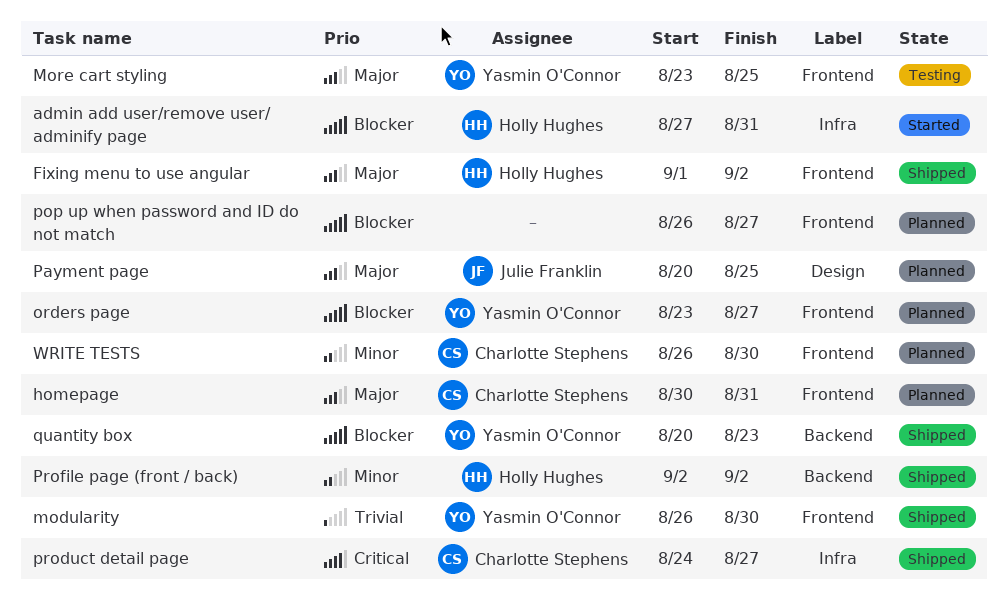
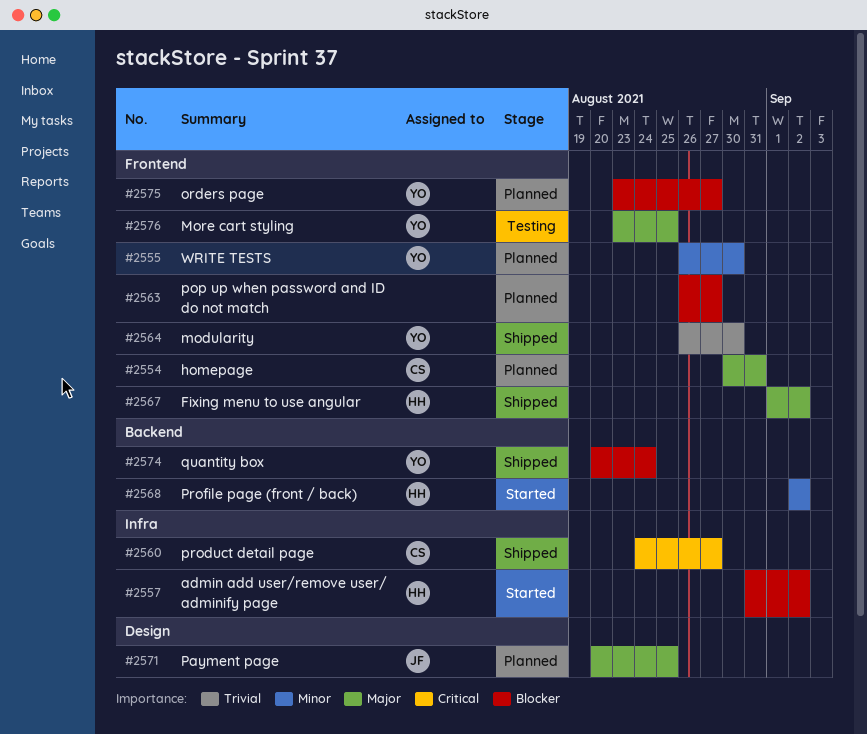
admin add user/remove user/ adminify page, start: Aug 27 -> Aug 31
admin add user/remove user/ adminify page, due: Aug 31 -> Sep 2
Profile page (front / back), status: Shipped -> Started
quantity box, due: Aug 23 -> Aug 24
WRITE TESTS, owner: Charlotte Stephens -> Yasmin O'Connor

